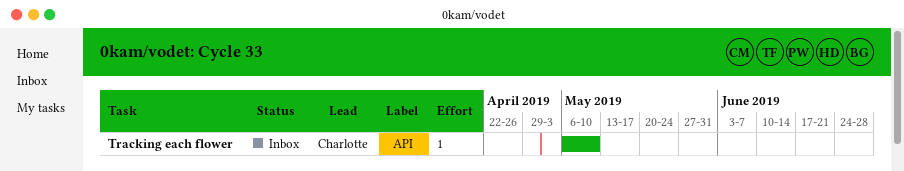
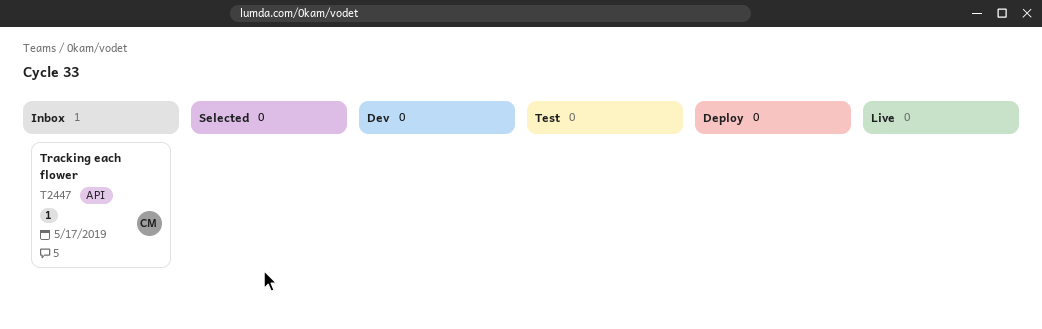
Tracking each flower, due: May 10 -> May 17

